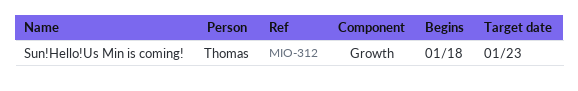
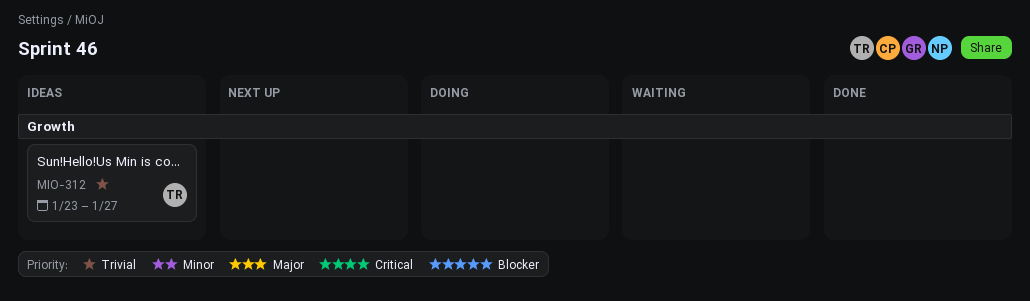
MIO-312, start: Jan 18 -> Jan 23
MIO-312, due: Jan 23 -> Jan 27

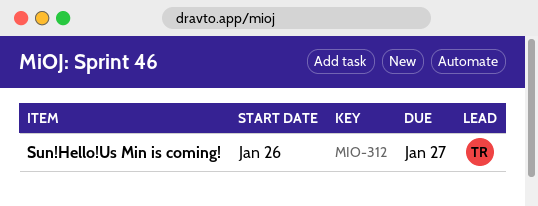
MIO-312, start: Jan 23 -> Jan 26

